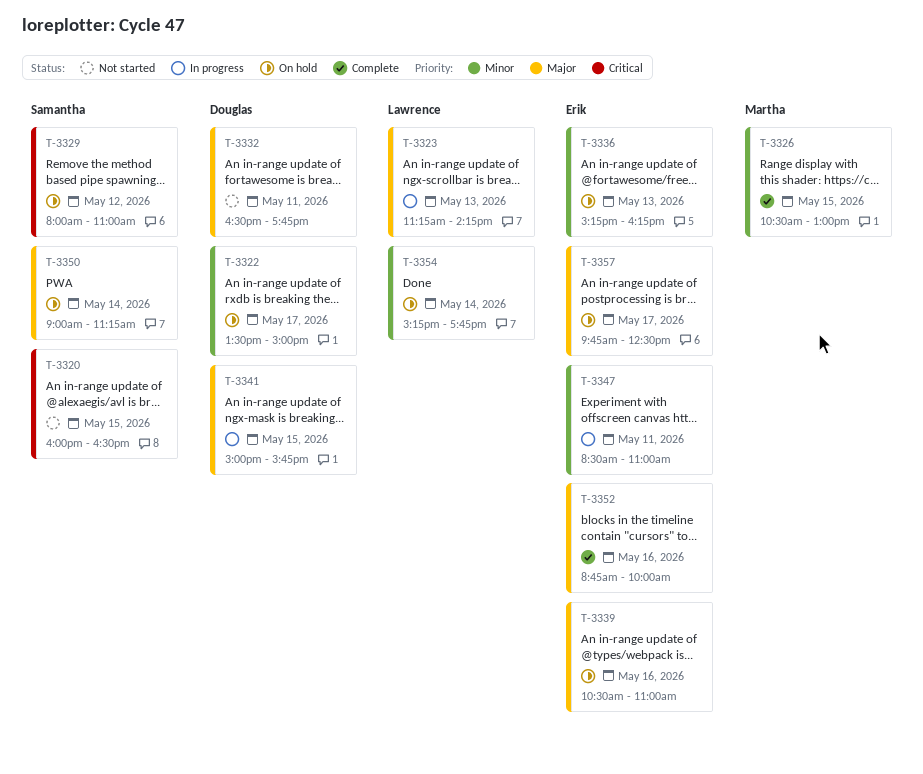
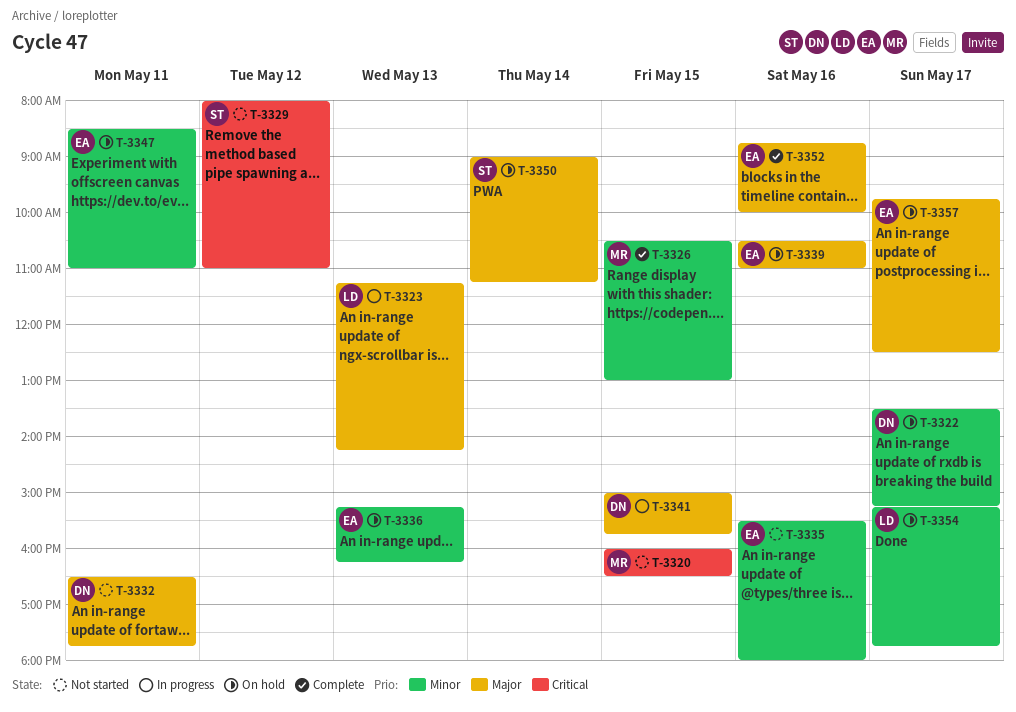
T-3320, owner: Samantha -> Martha
T-3322, ends: 15:00 -> 15:15
T-3329, status: On hold -> Not started
T-3335: none -> present
T-3347, status: In progress -> On hold
T-3354, day: May 14 -> May 17

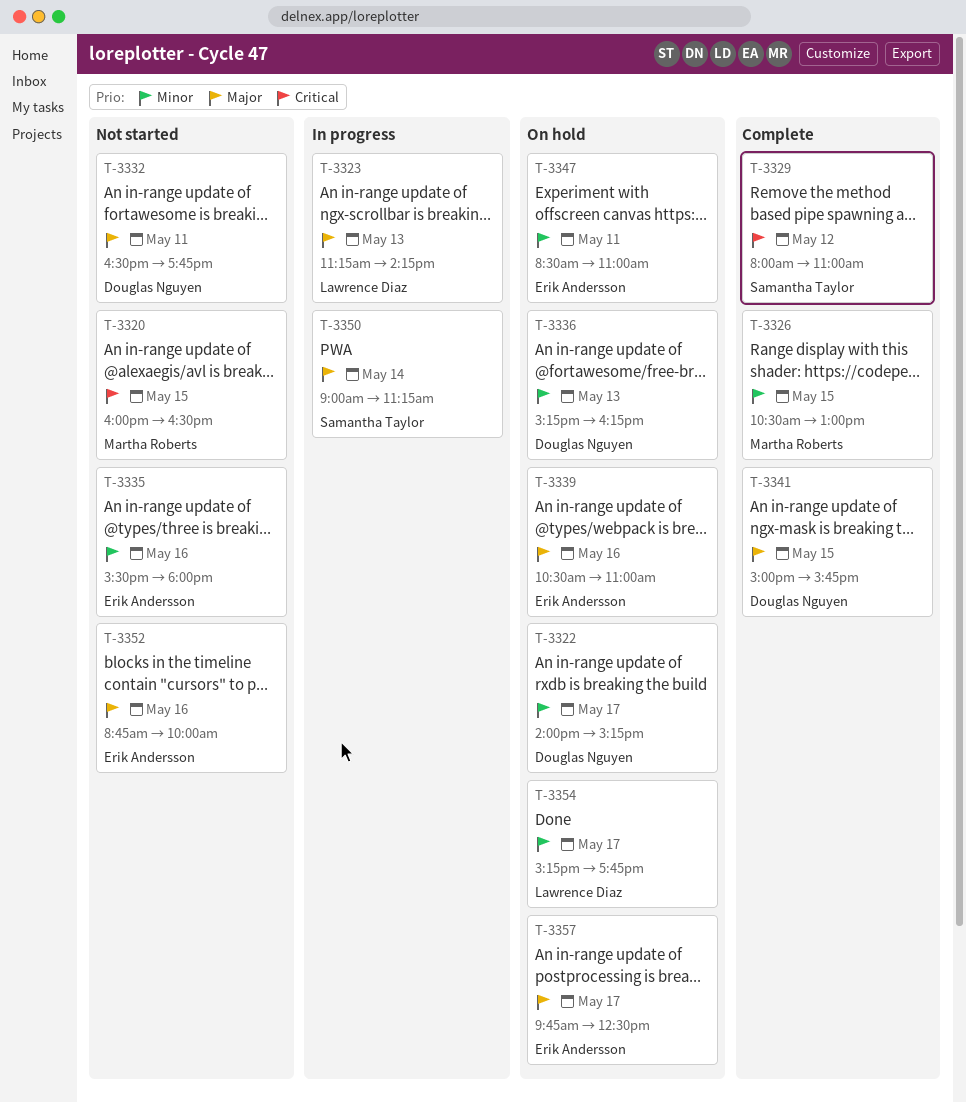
T-3322, begins: 13:30 -> 14:00
T-3329, status: Not started -> Complete
T-3336, owner: Erik Andersson -> Douglas Nguyen
T-3341, status: In progress -> Complete
T-3350, status: On hold -> In progress
T-3352, status: Complete -> Not started

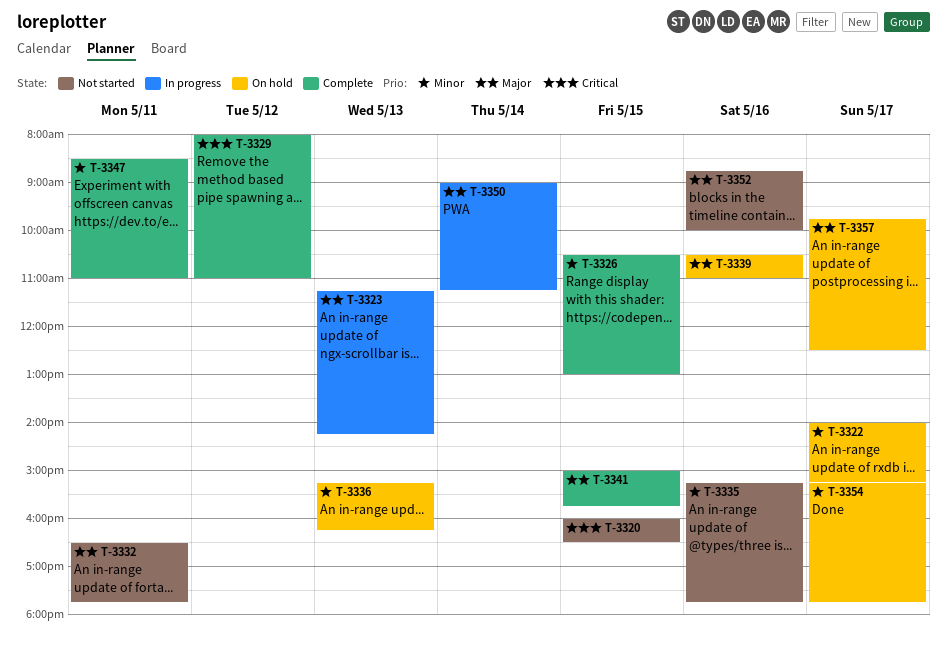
T-3335, begins: 15:30 -> 15:15
T-3335, ends: 18:00 -> 17:45
T-3347, status: On hold -> Complete

